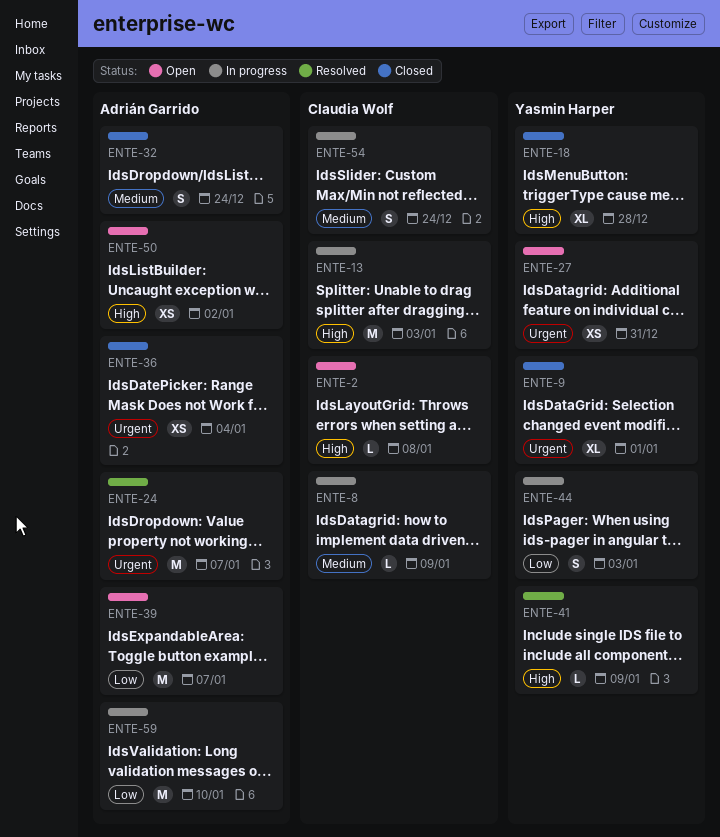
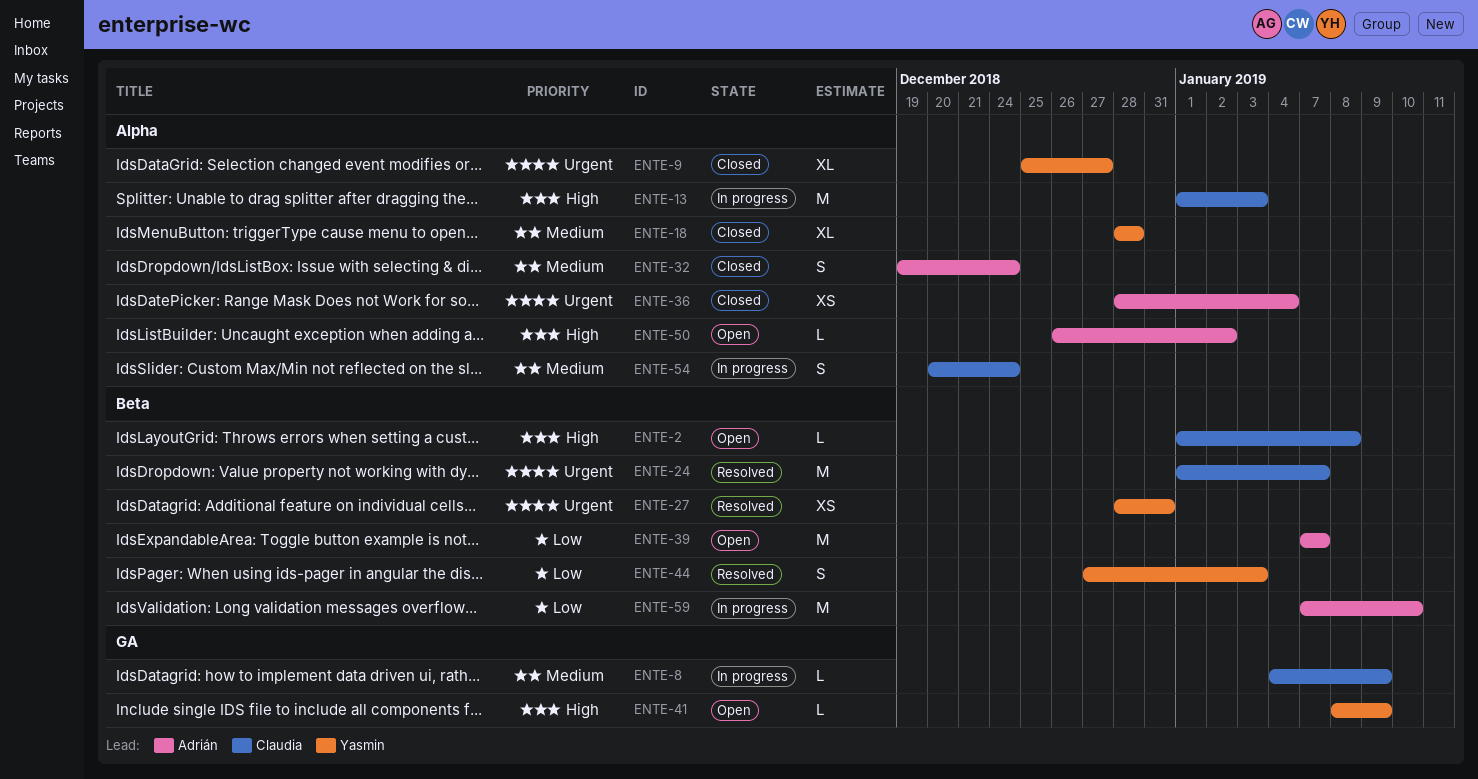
ENTE-9, due: Jan 1 -> Dec 27
ENTE-18, priority: High -> Medium
ENTE-24, owner: Adrián Garrido -> Claudia Wolf
ENTE-27, status: Open -> Resolved
ENTE-41, status: Resolved -> Open
ENTE-44, status: In progress -> Resolved
ENTE-50, estimate: XS -> L

